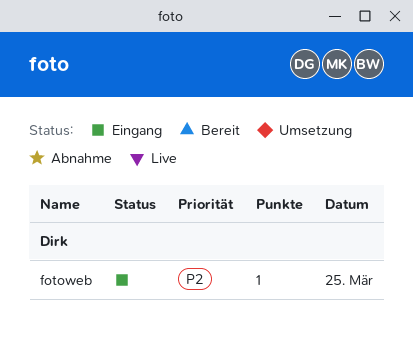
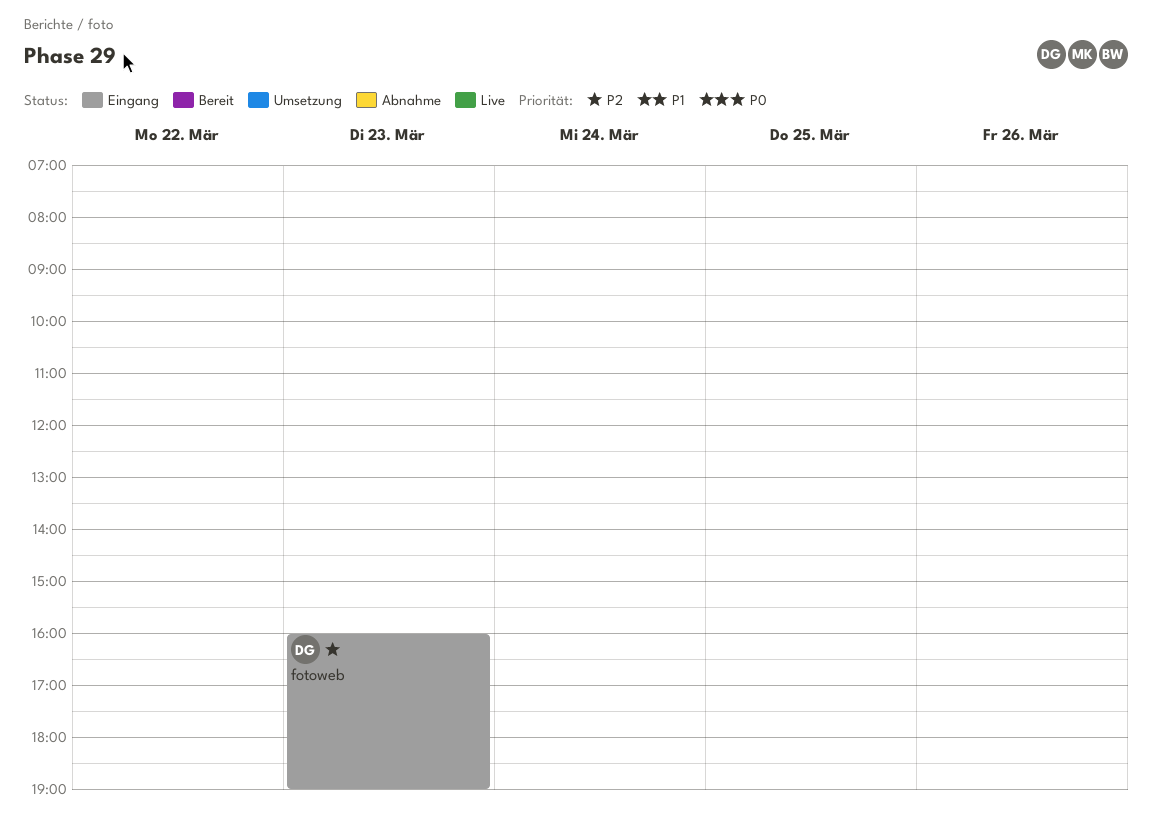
fotoweb, day: Mar 25 -> Mar 23

